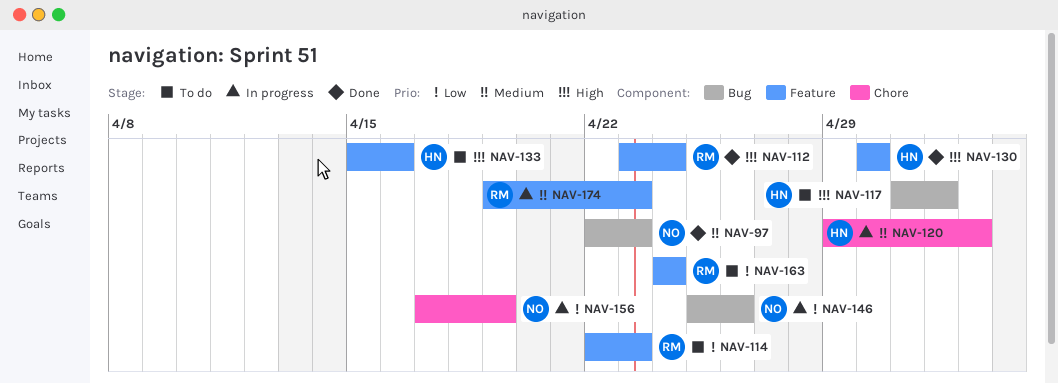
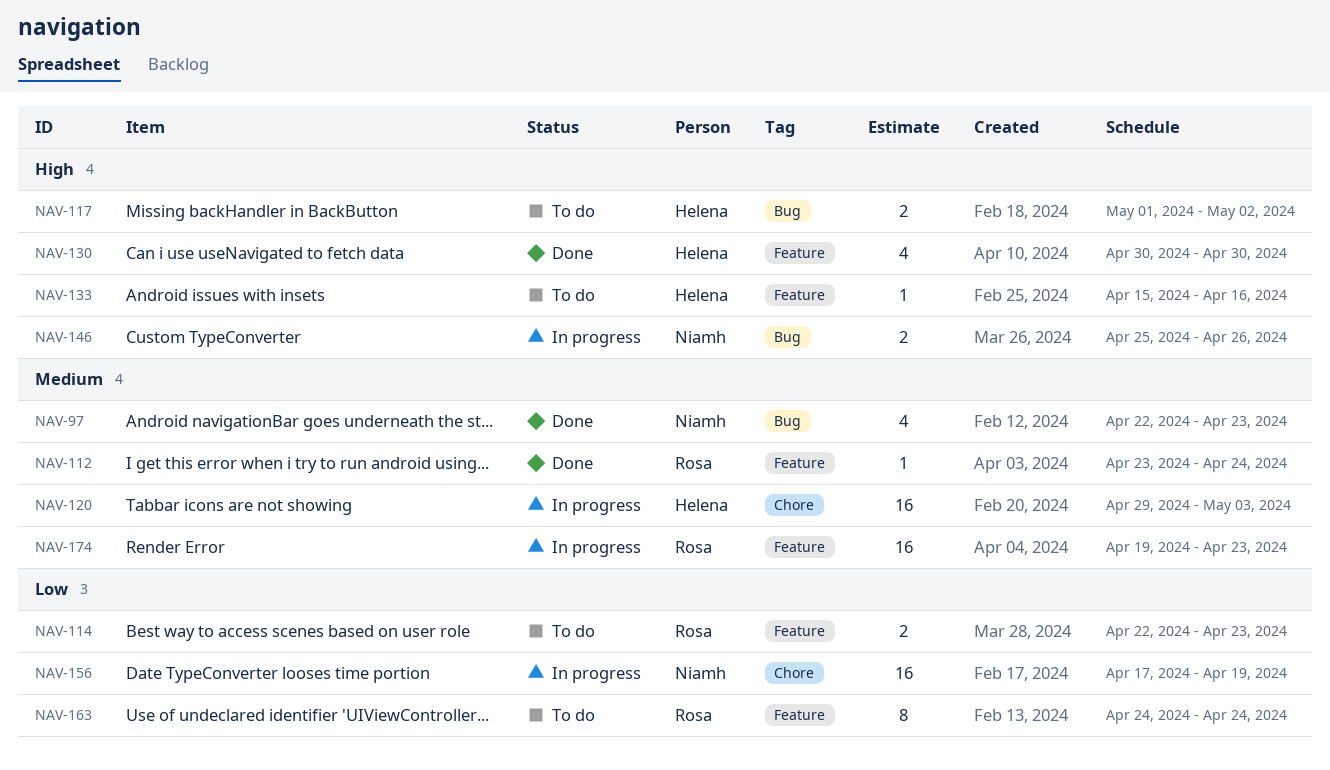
NAV-112, priority: High -> Medium
NAV-146, priority: Low -> High

